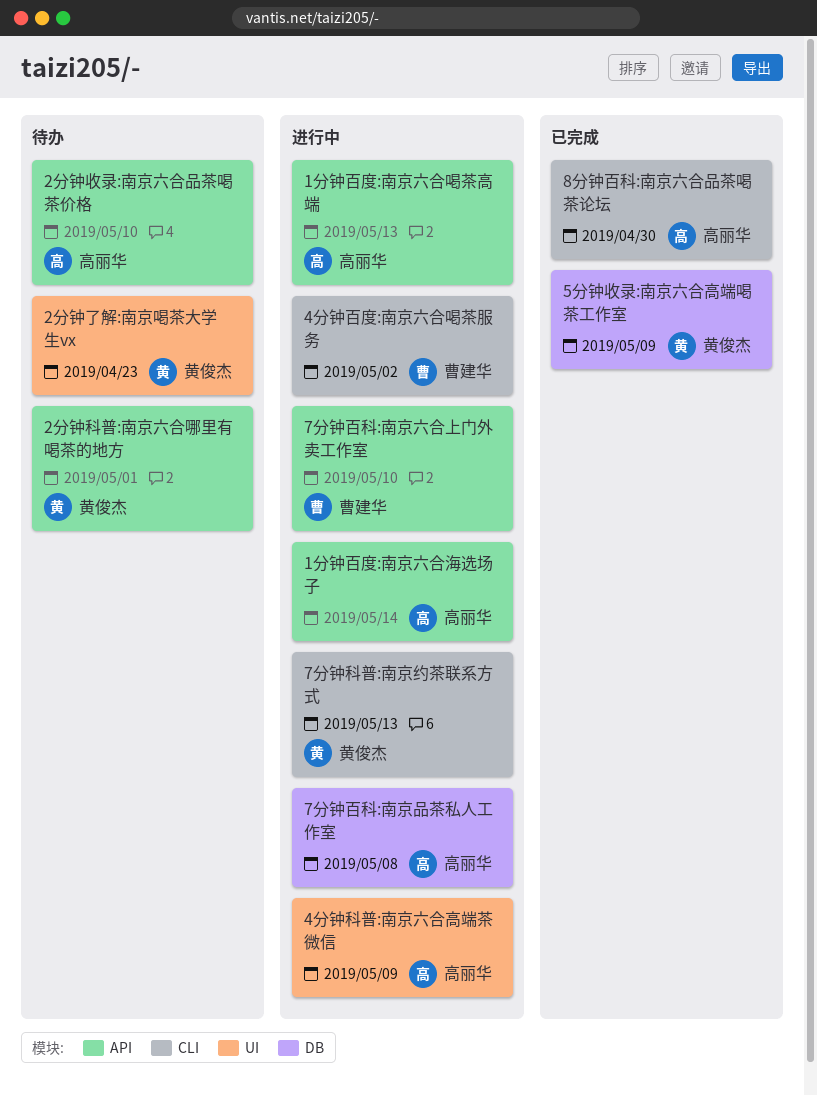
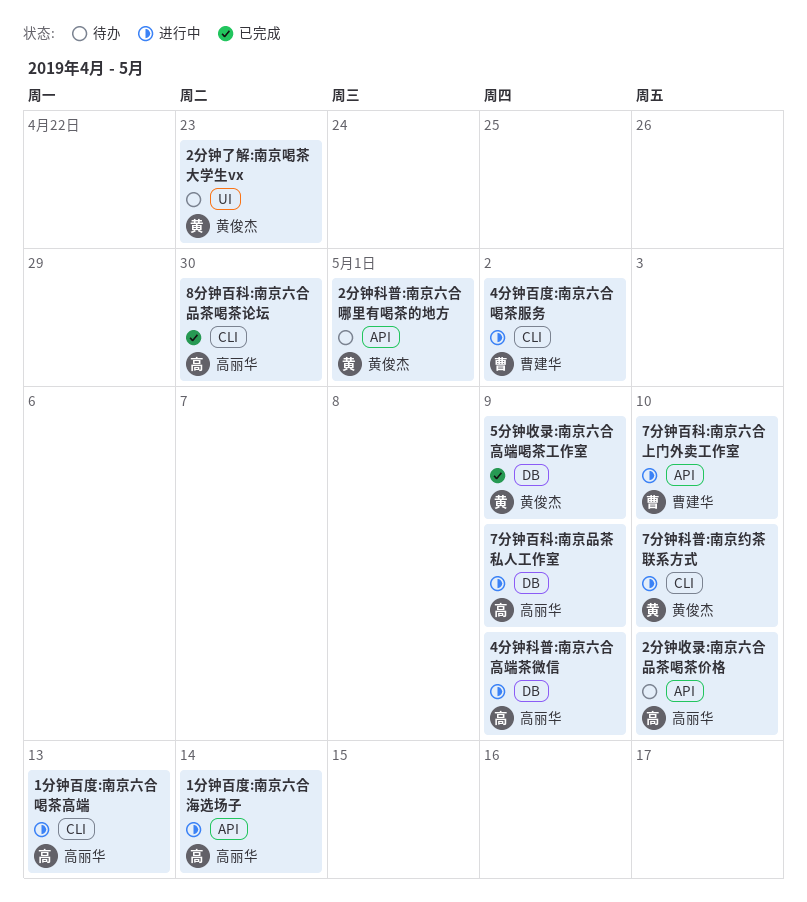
1分钟百度:南京六合喝茶高端, label: API -> CLI
4分钟科普:南京六合高端茶微信, label: UI -> DB
7分钟百科:南京品茶私人工作室, due: May 8 -> May 9
7分钟科普:南京约茶联系方式, due: May 13 -> May 10

